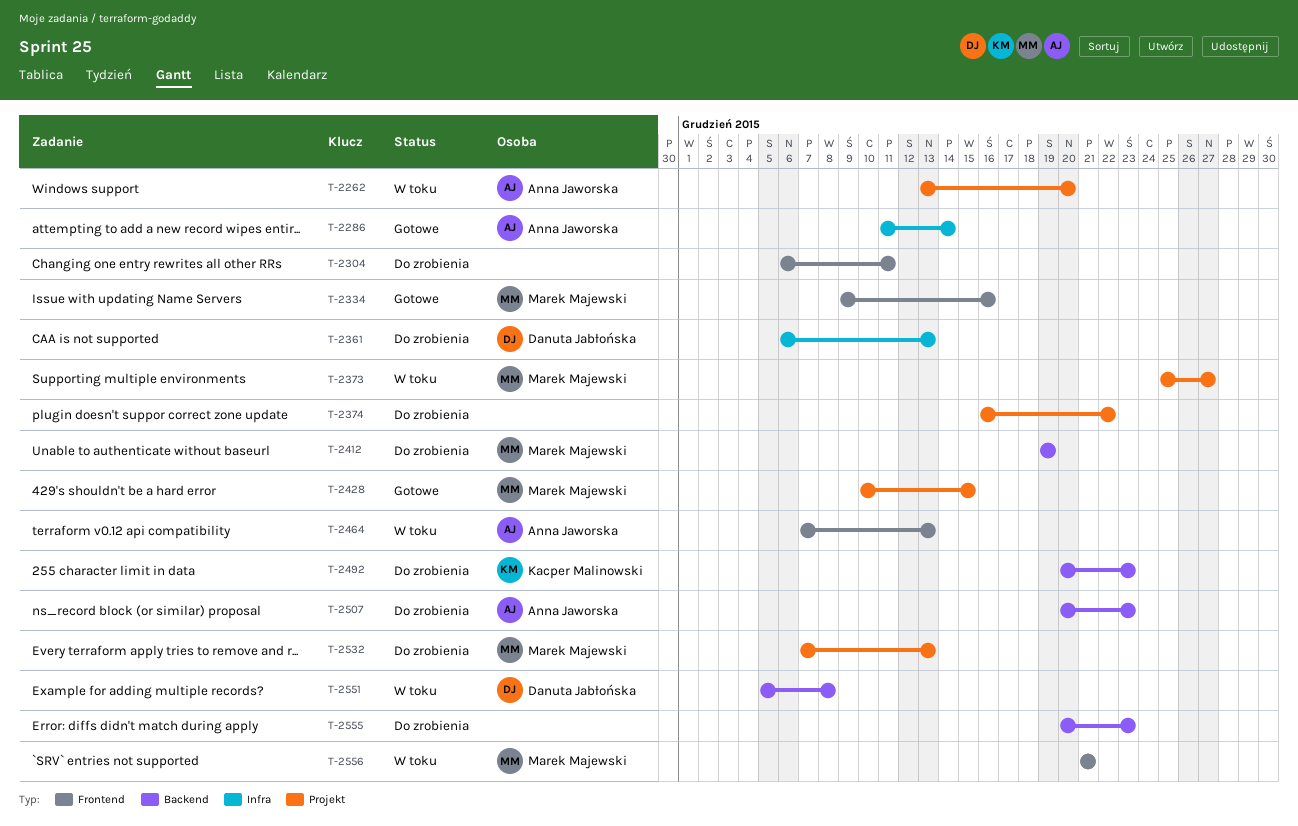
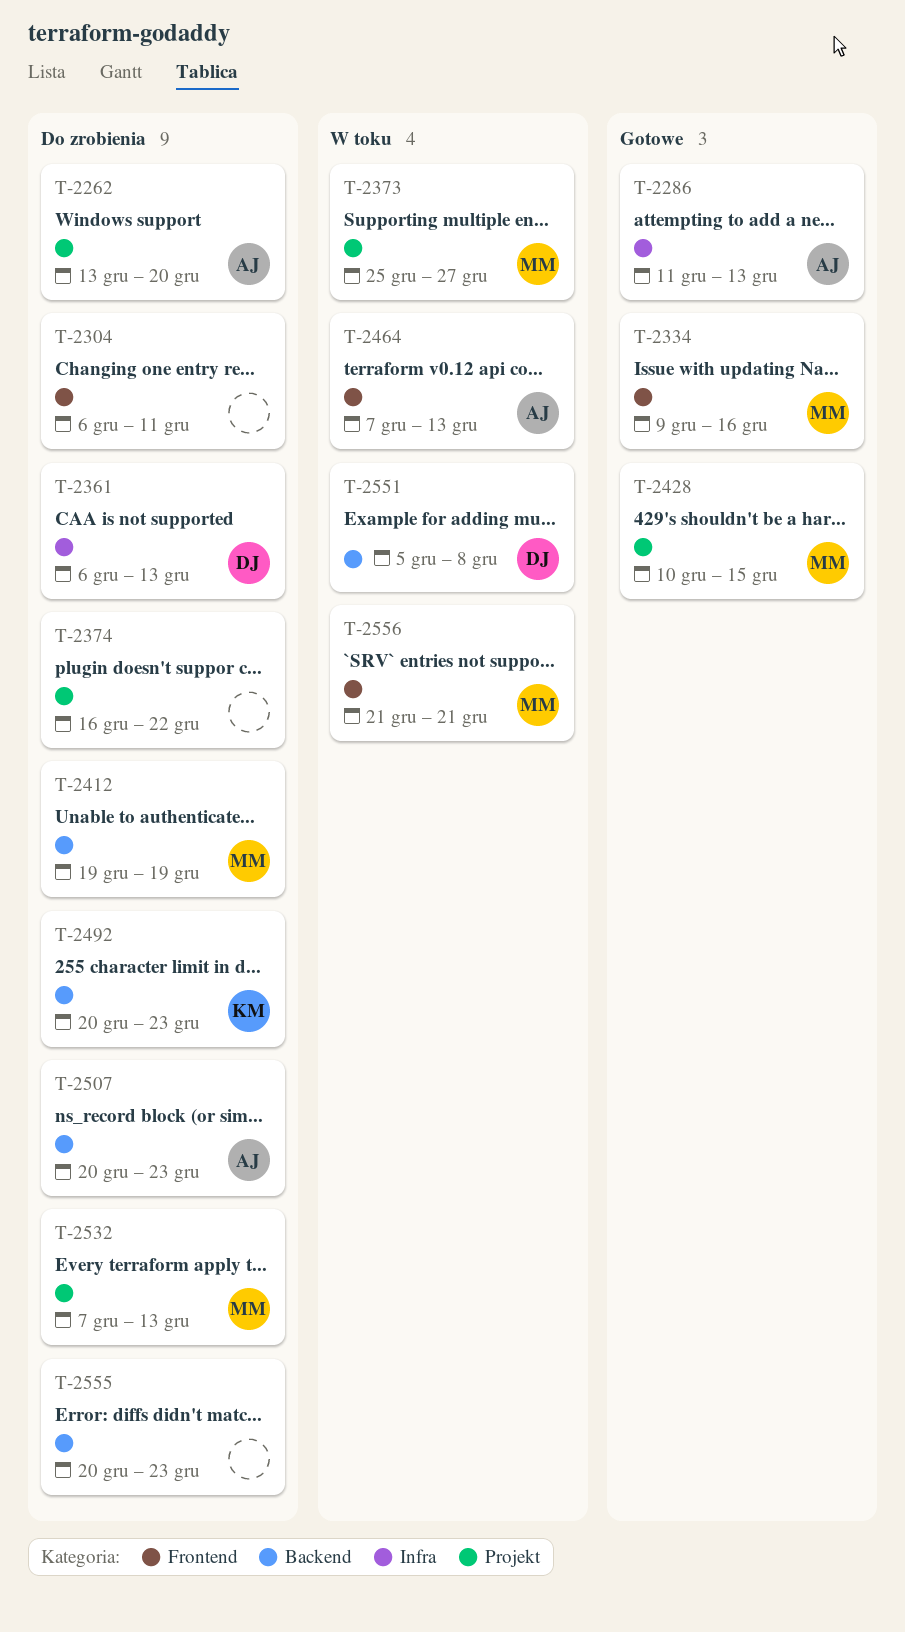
T-2262, status: W toku -> Do zrobienia
T-2286, due: Dec 14 -> Dec 13

